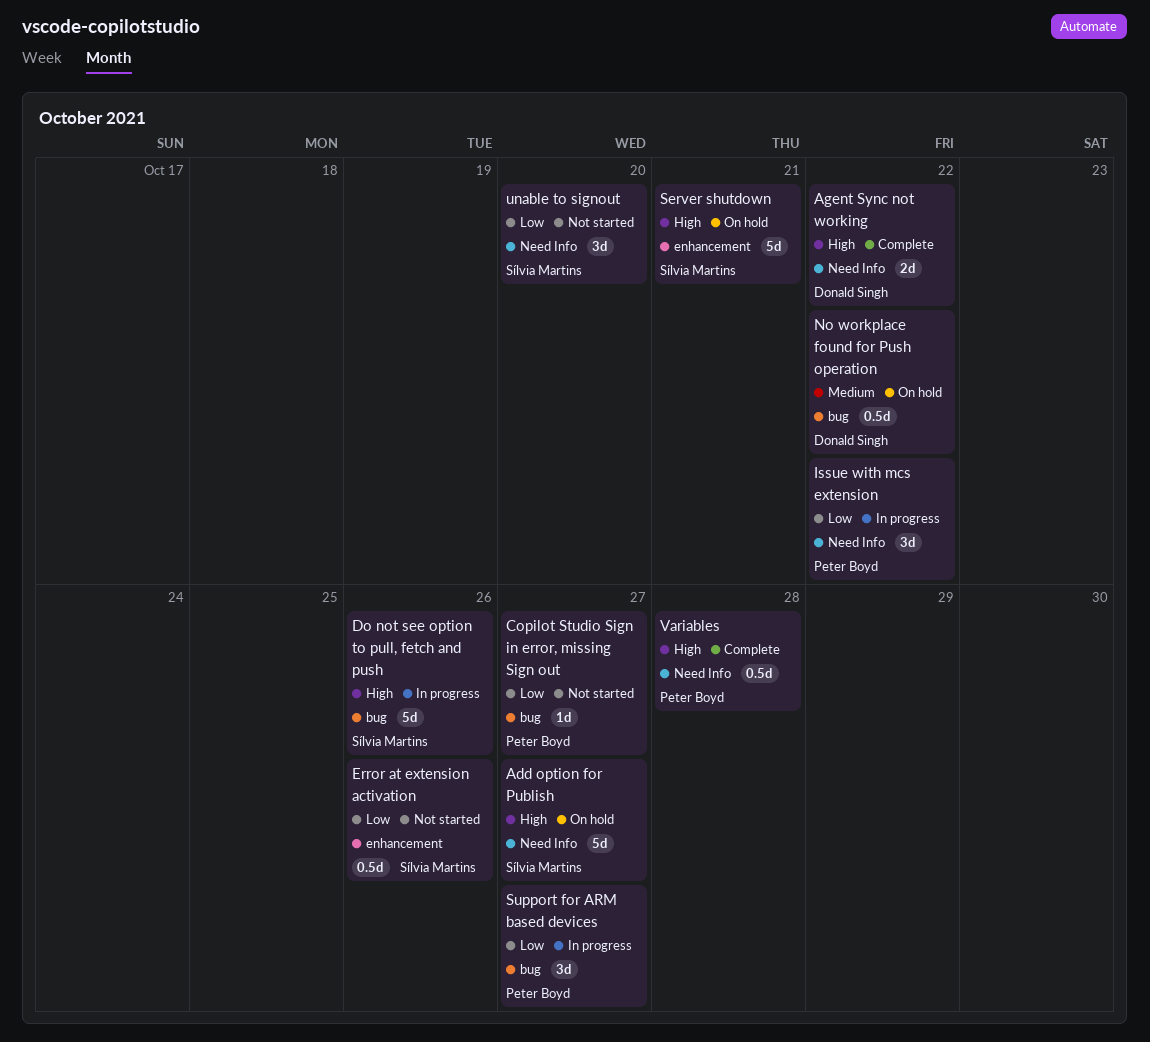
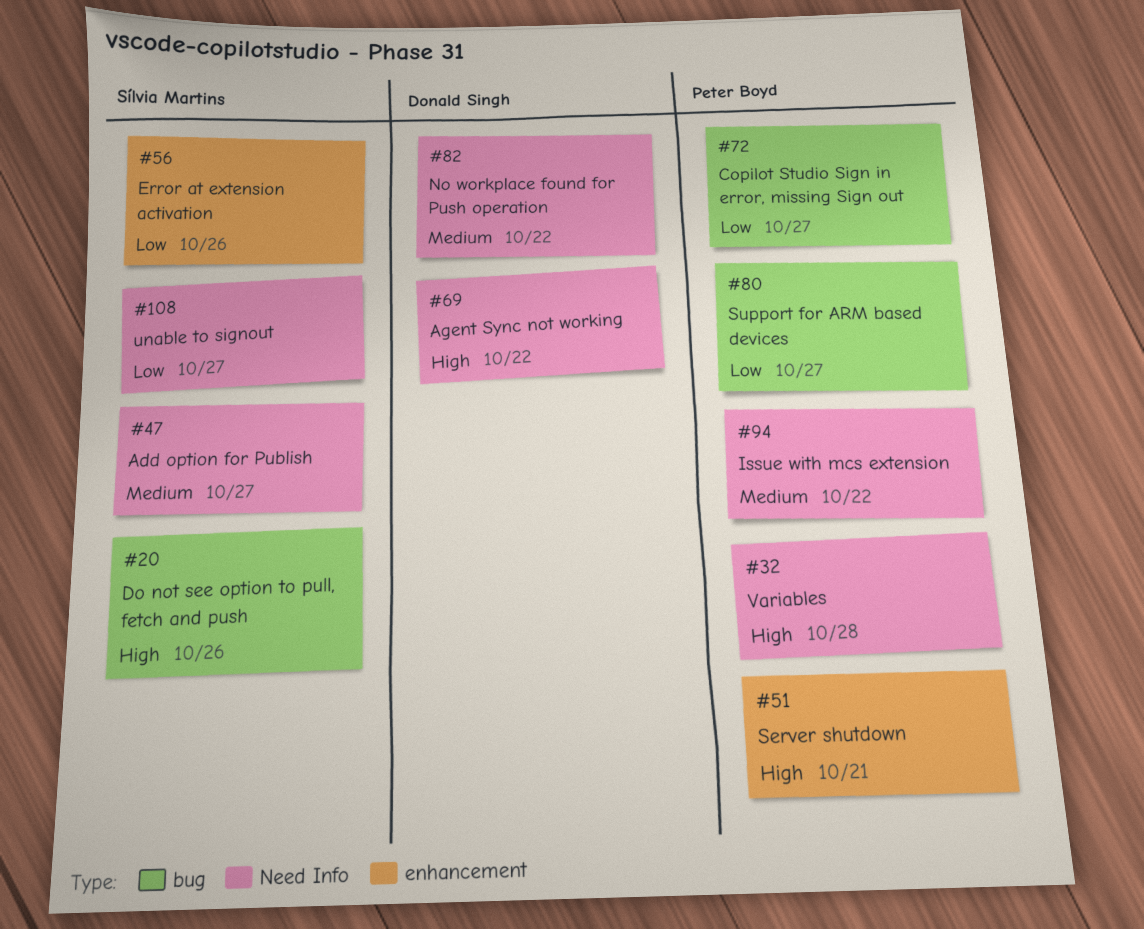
Add option for Publish, priority: High -> Medium
Issue with mcs extension, priority: Low -> Medium
No workplace found for Push operation, label: bug -> Need Info
Server shutdown, owner: Sílvia Martins -> Peter Boyd
unable to signout, due: Oct 20 -> Oct 27

